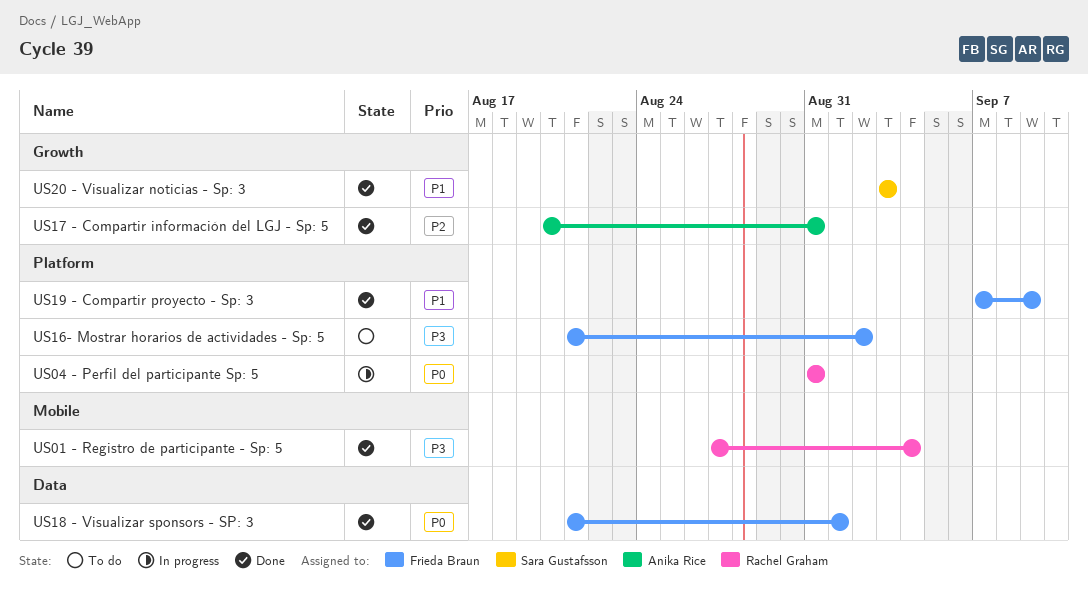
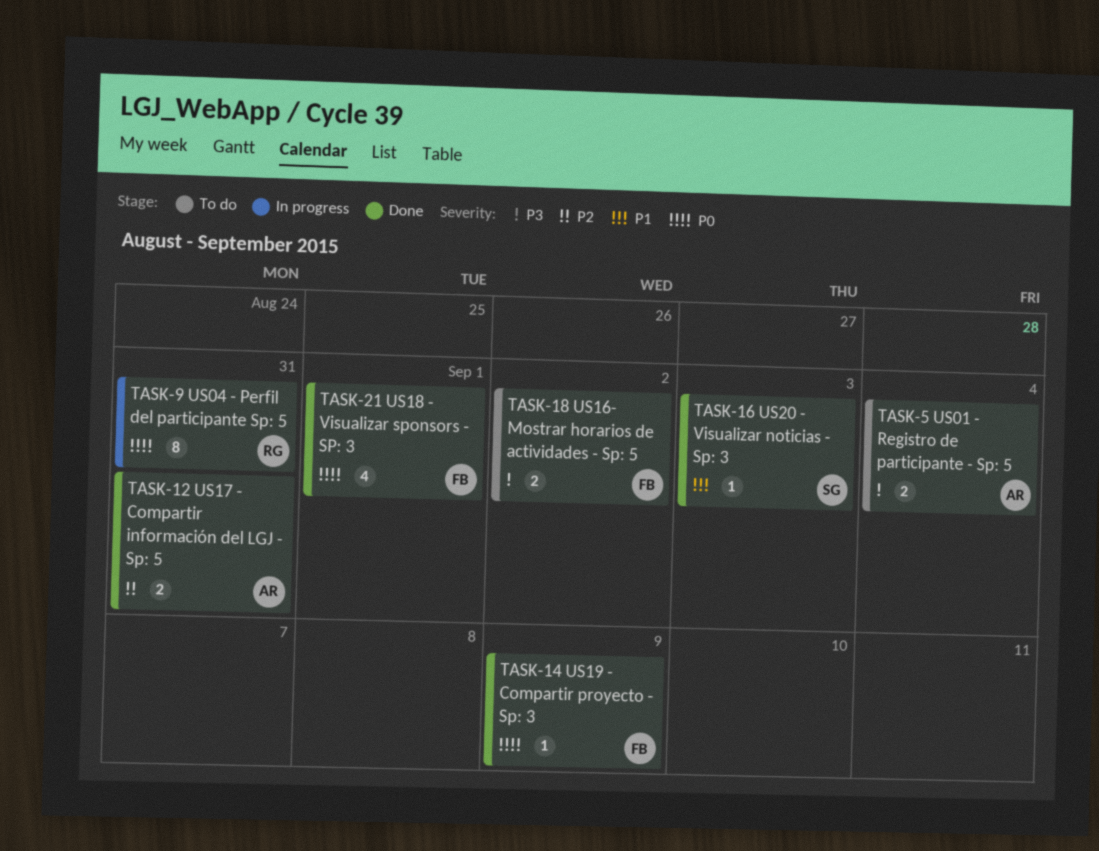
US01 - Registro de participante - Sp: 5, status: Done -> To do
US01 - Registro de participante - Sp: 5, owner: Rachel Graham -> Anika Rice
US19 - Compartir proyecto - Sp: 3, priority: P1 -> P0

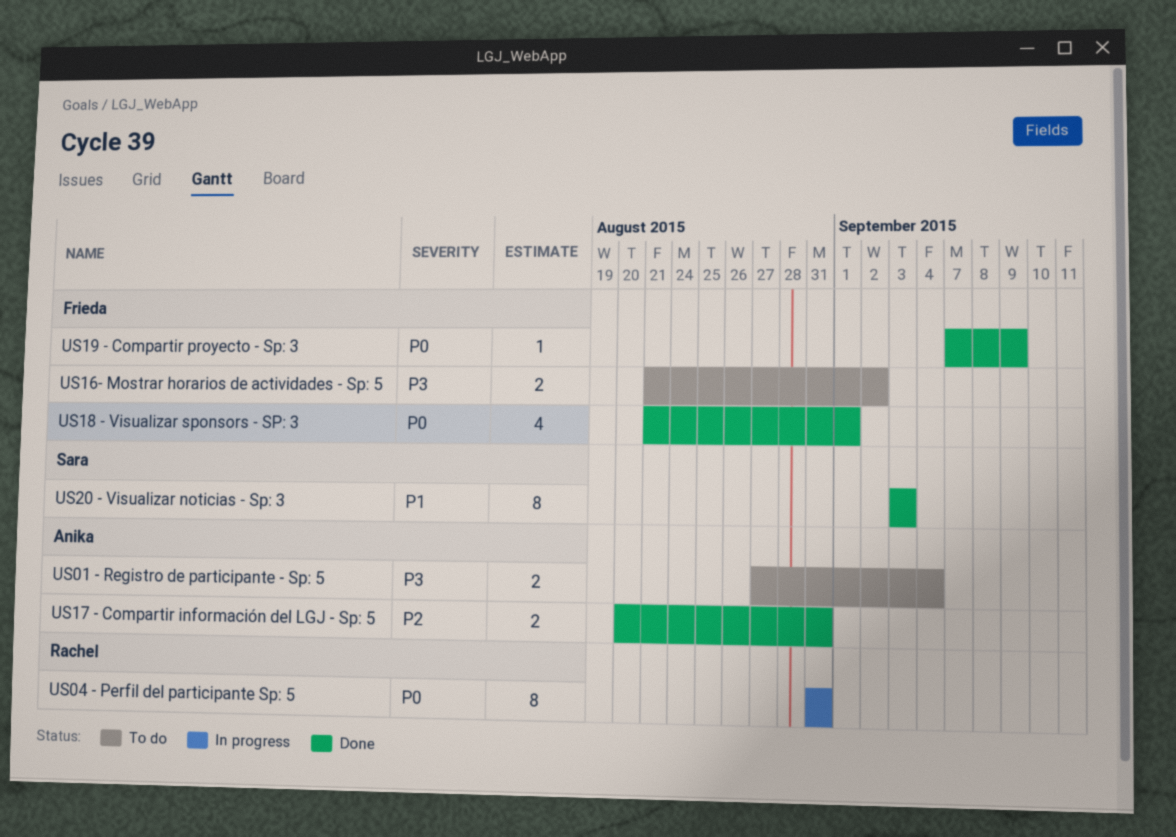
US20 - Visualizar noticias - Sp: 3, estimate: 1 -> 8

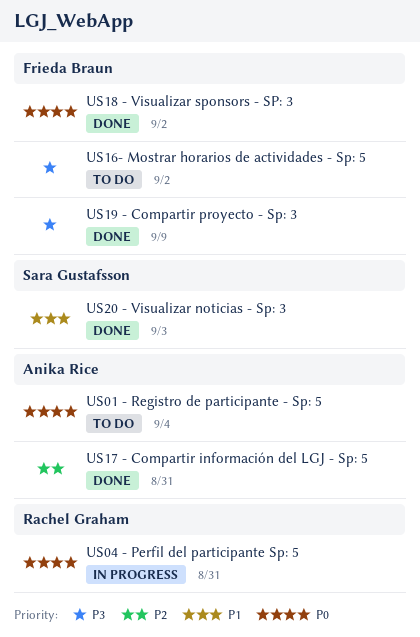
US01 - Registro de participante - Sp: 5, priority: P3 -> P0
US18 - Visualizar sponsors - SP: 3, due: Sep 1 -> Sep 2
US19 - Compartir proyecto - Sp: 3, priority: P0 -> P3

